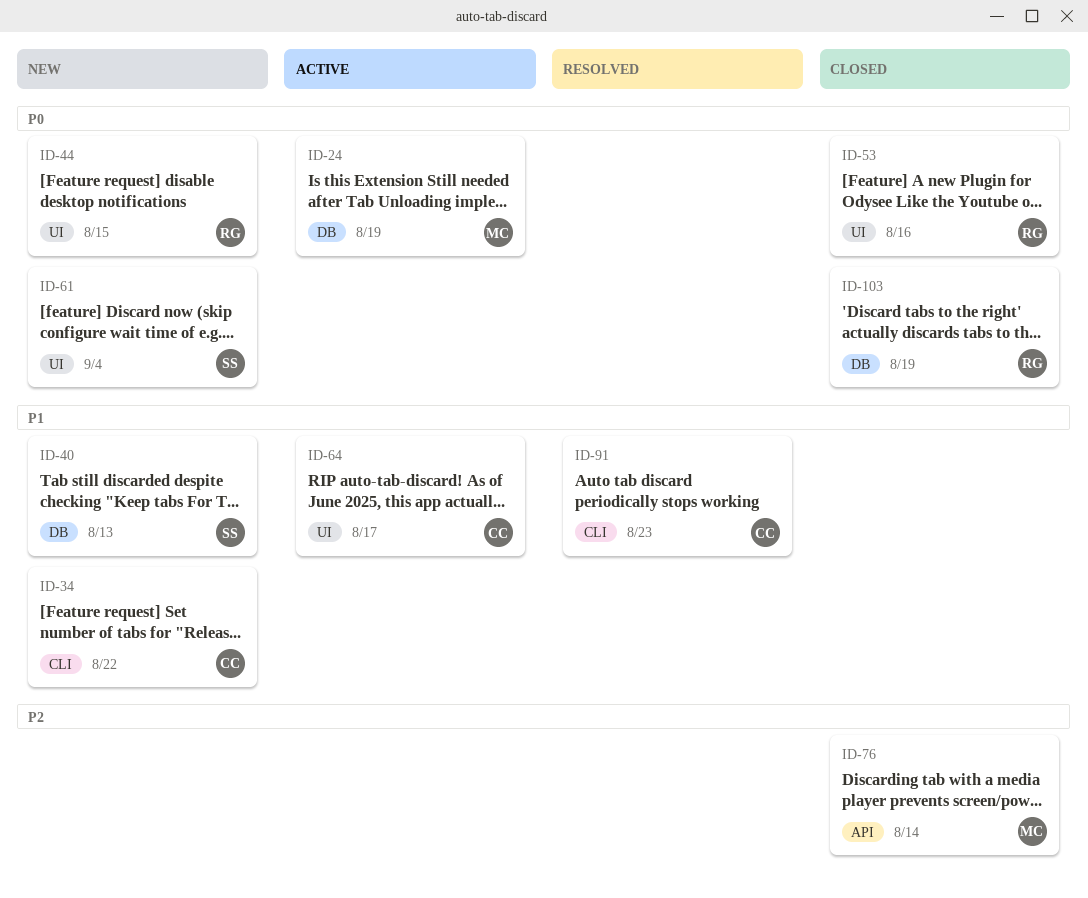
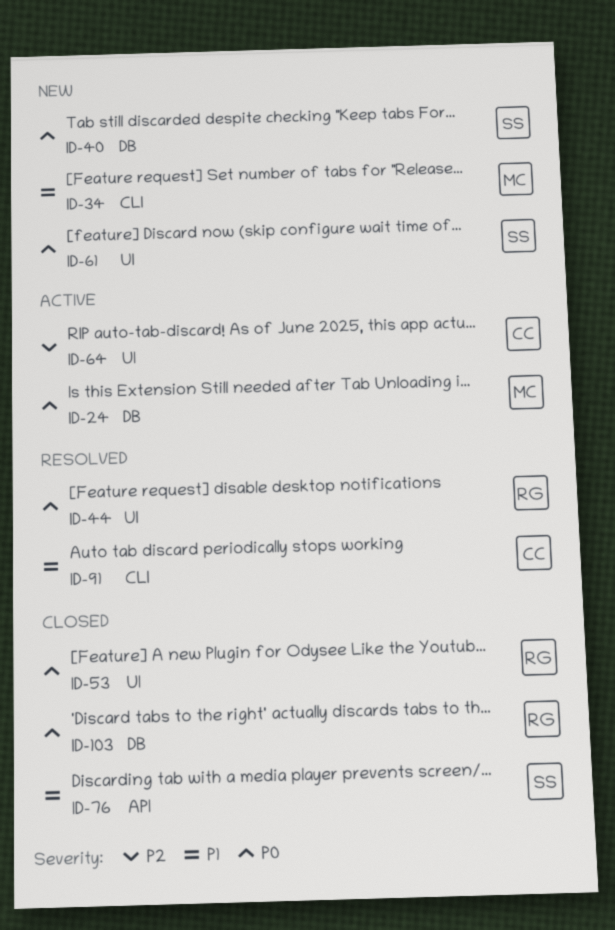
ID-34, owner: CC -> MC
ID-40, priority: P1 -> P0
ID-44, status: New -> Resolved
ID-64, priority: P1 -> P2
ID-76, owner: MC -> SS
ID-76, priority: P2 -> P1

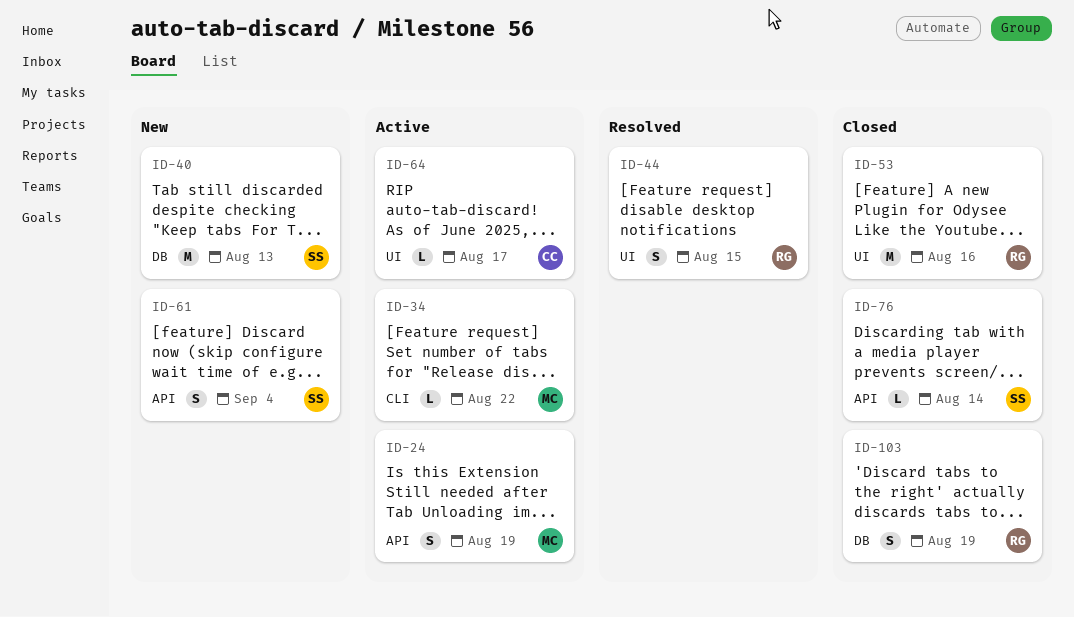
ID-24, label: DB -> API
ID-34, status: New -> Active
ID-61, label: UI -> API
ID-91: present -> none

